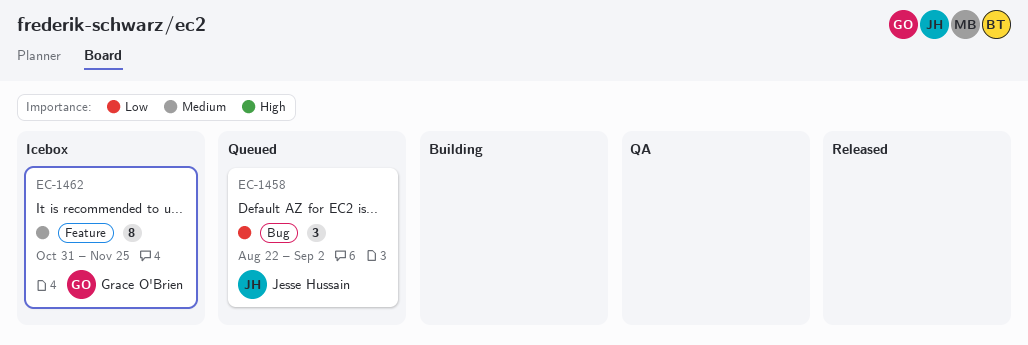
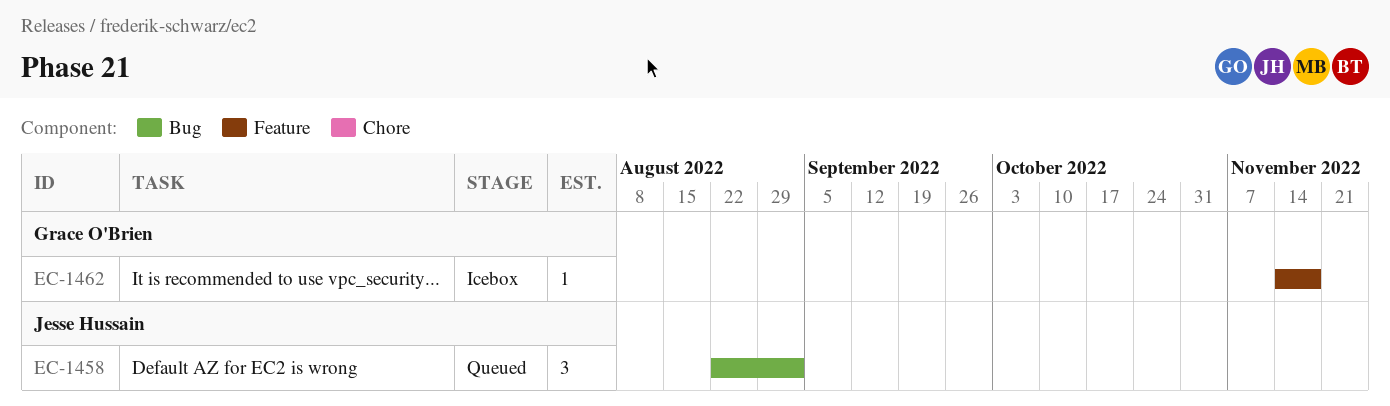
EC-1462, estimate: 8 -> 1
EC-1462, start: Oct 31 -> Nov 14
EC-1462, due: Nov 25 -> Nov 18

